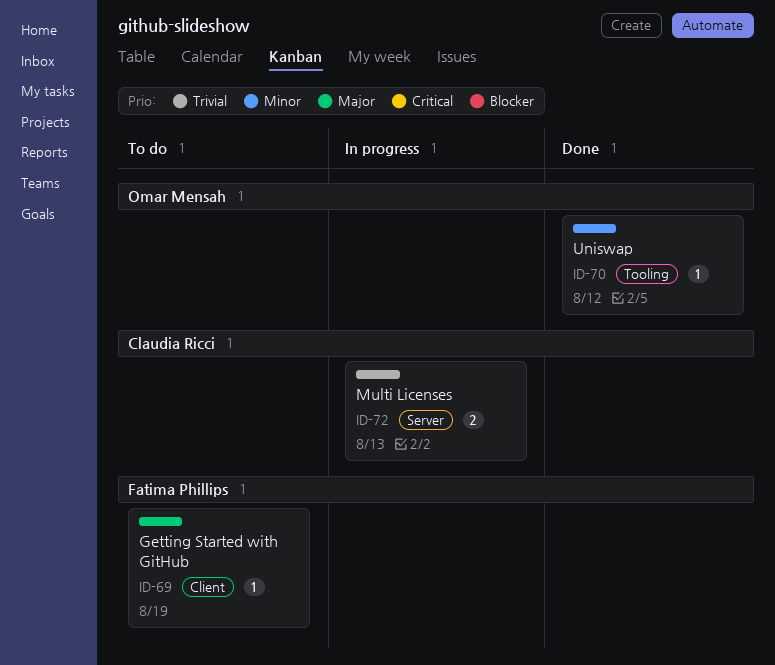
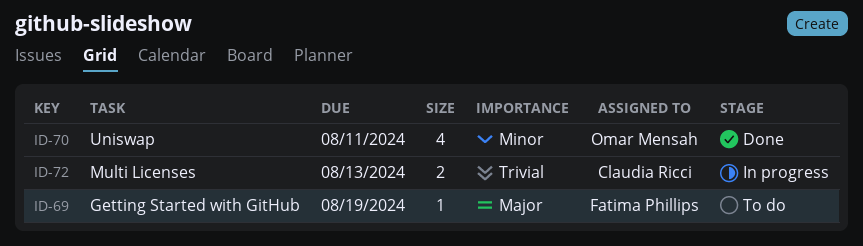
ID-70, estimate: 1 -> 4
ID-70, due: Aug 12 -> Aug 11

